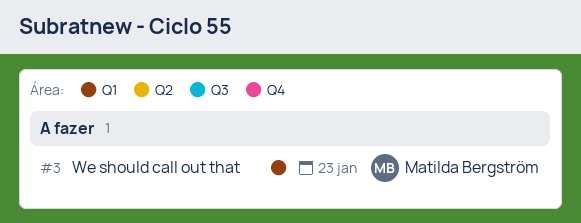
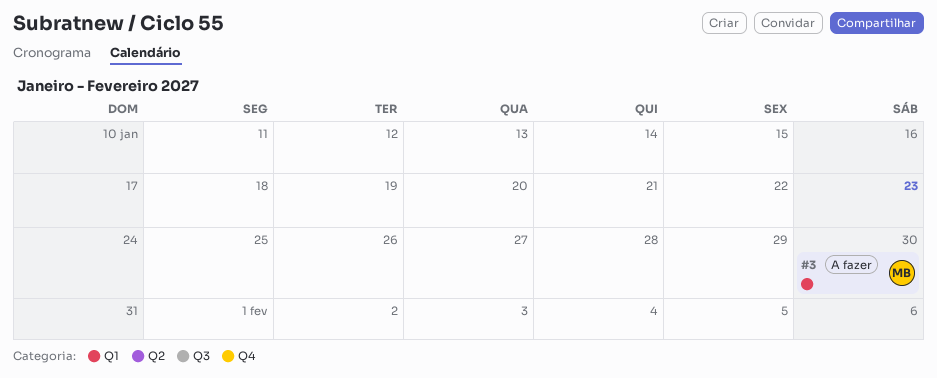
#3, due: Jan 23 -> Jan 30

